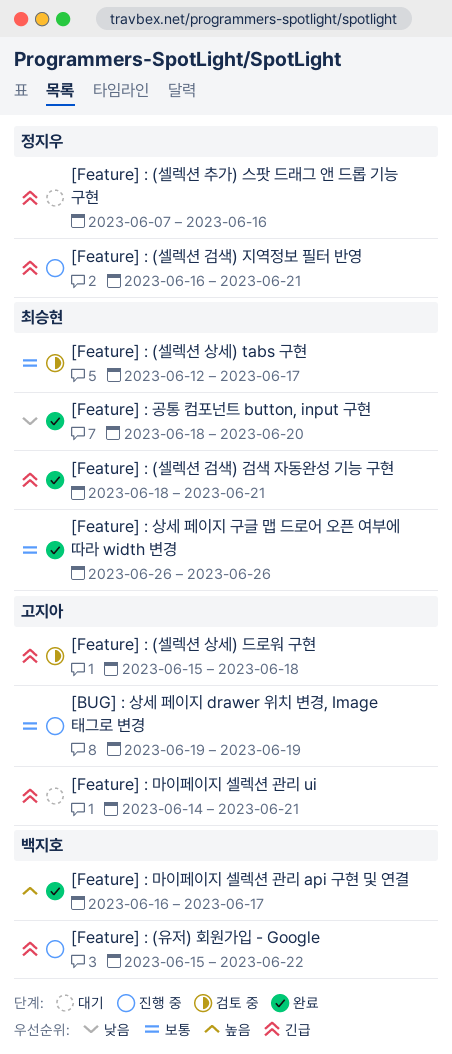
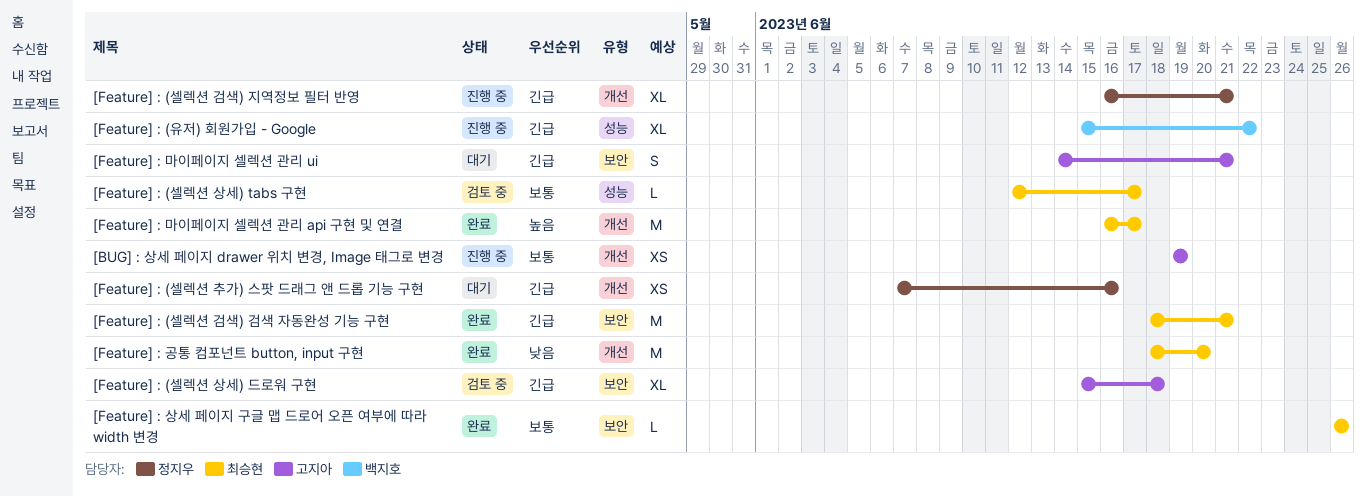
[Feature] : 마이페이지 셀렉션 관리 api 구현 및 연결, owner: 백지호 -> 최승현

